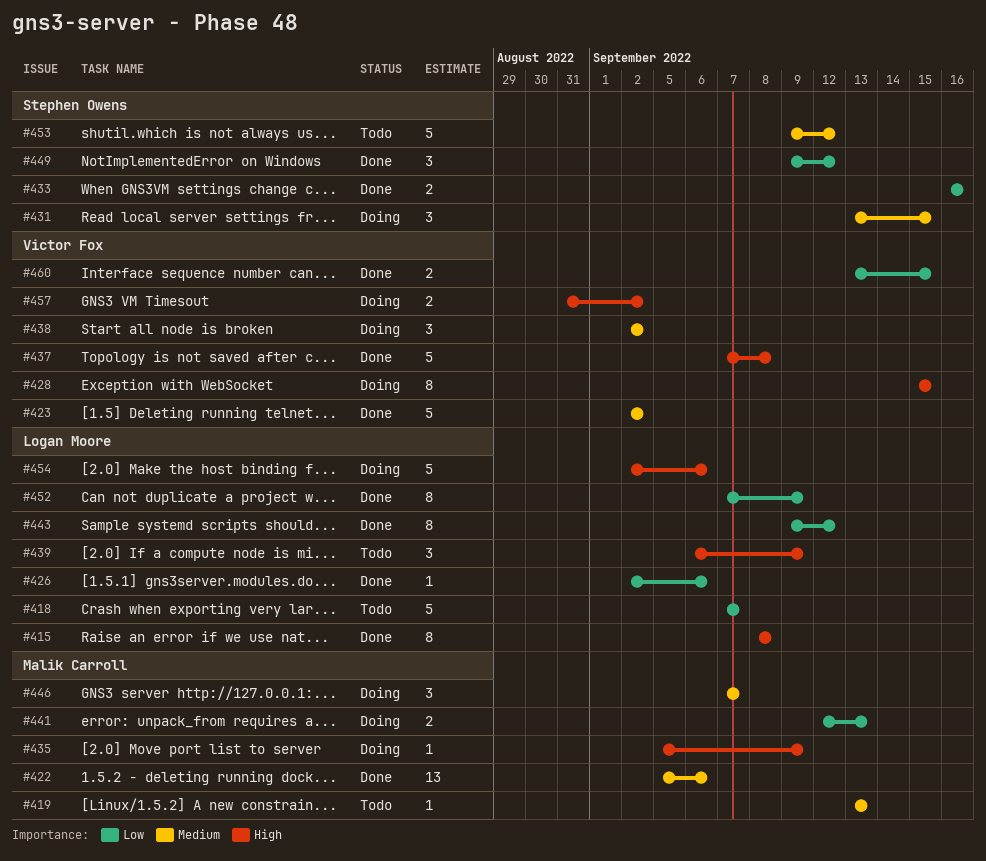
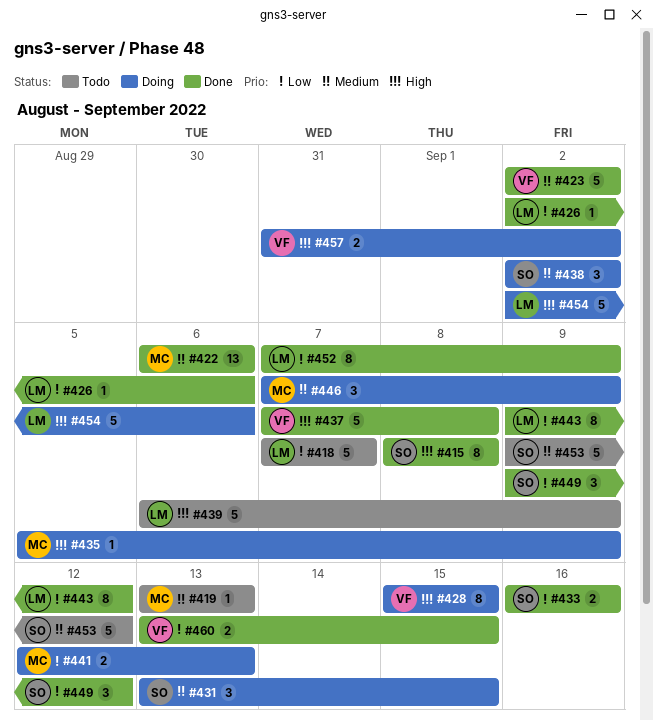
#415, owner: Logan Moore -> Stephen Owens
#422, start: Sep 5 -> Sep 6
#438, owner: Victor Fox -> Stephen Owens
#439, estimate: 3 -> 5
#446, due: Sep 7 -> Sep 9

